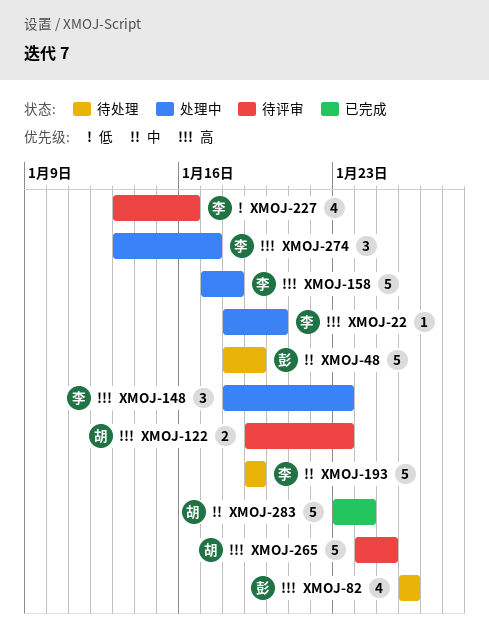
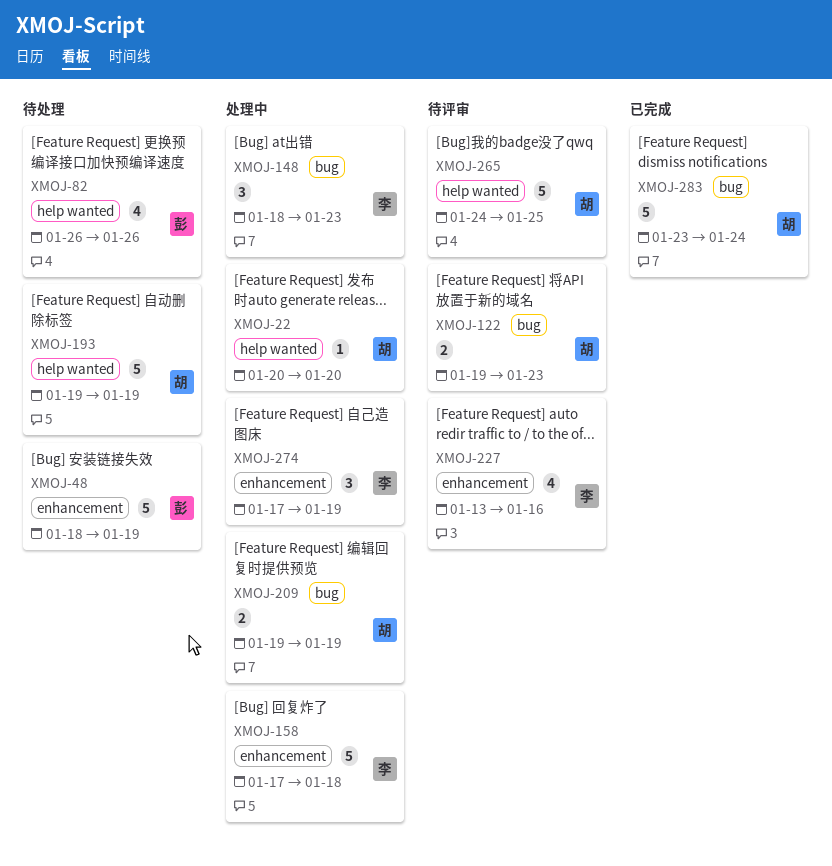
XMOJ-22, owner: 李 -> 胡
XMOJ-22, start: Jan 18 -> Jan 20
XMOJ-193, owner: 李 -> 胡
XMOJ-209: none -> present
XMOJ-274, start: Jan 13 -> Jan 17
XMOJ-274, due: Jan 17 -> Jan 19

